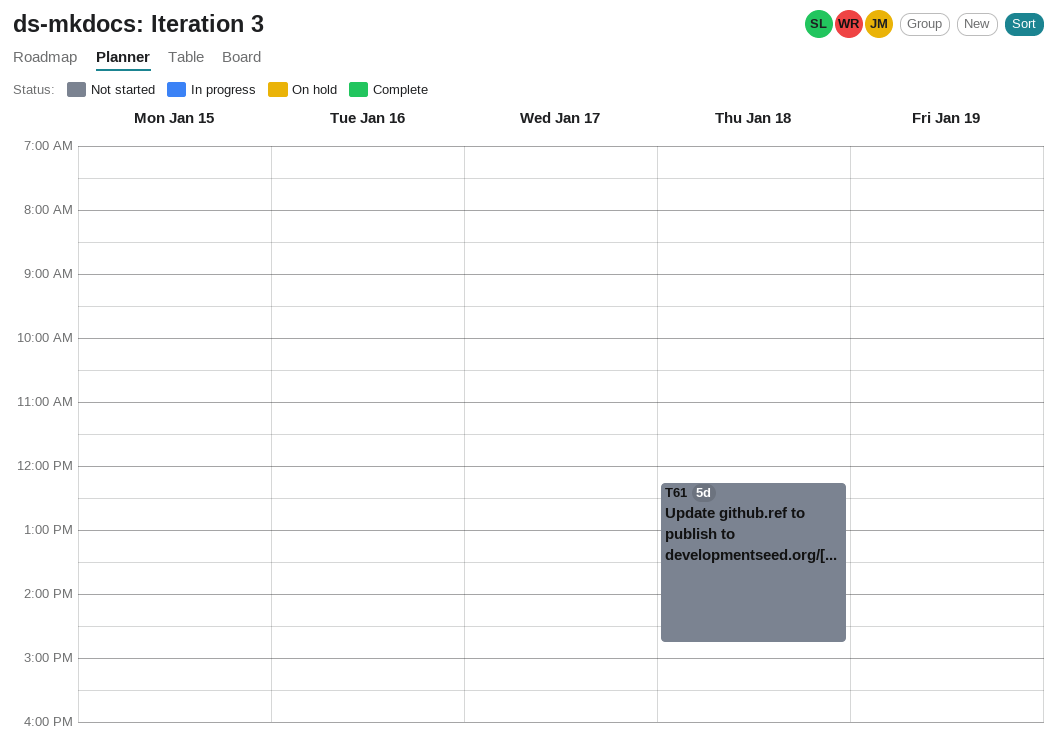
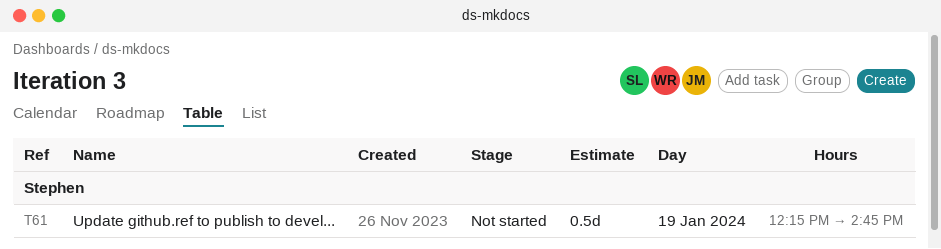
T61, estimate: 5d -> 0.5d
T61, day: Jan 18 -> Jan 19

